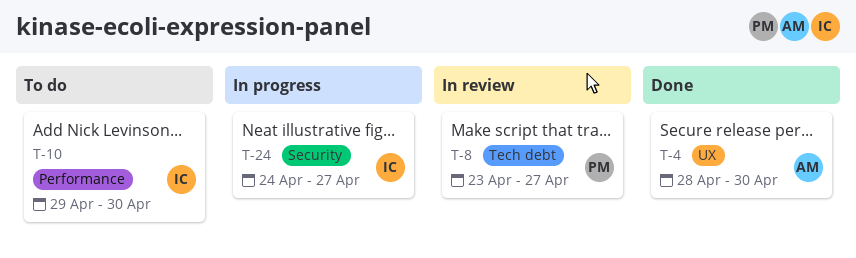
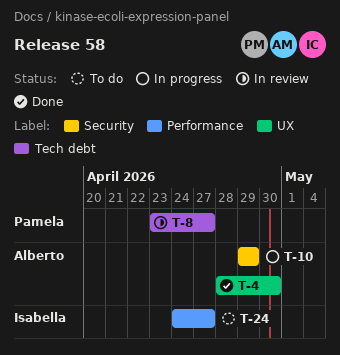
T-10, status: To do -> In progress
T-10, owner: Isabella -> Alberto
T-10, label: Performance -> Security
T-10, due: Apr 30 -> Apr 29
T-24, status: In progress -> To do
T-24, label: Security -> Performance

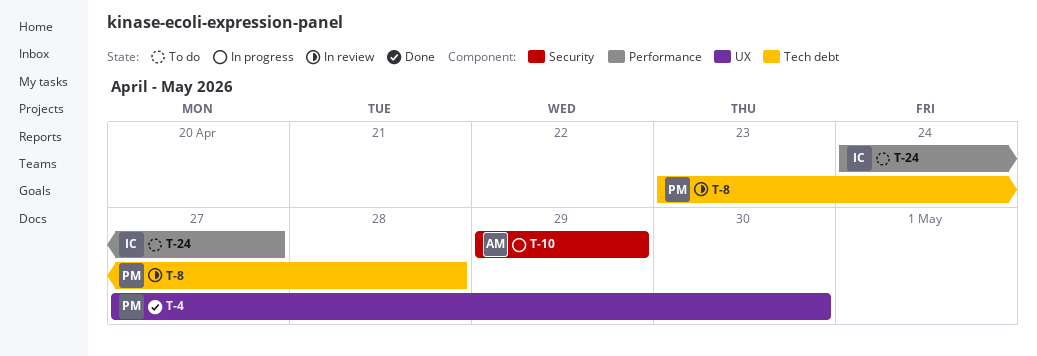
T-4, owner: Alberto -> Pamela
T-4, start: Apr 28 -> Apr 27
T-8, due: Apr 27 -> Apr 28

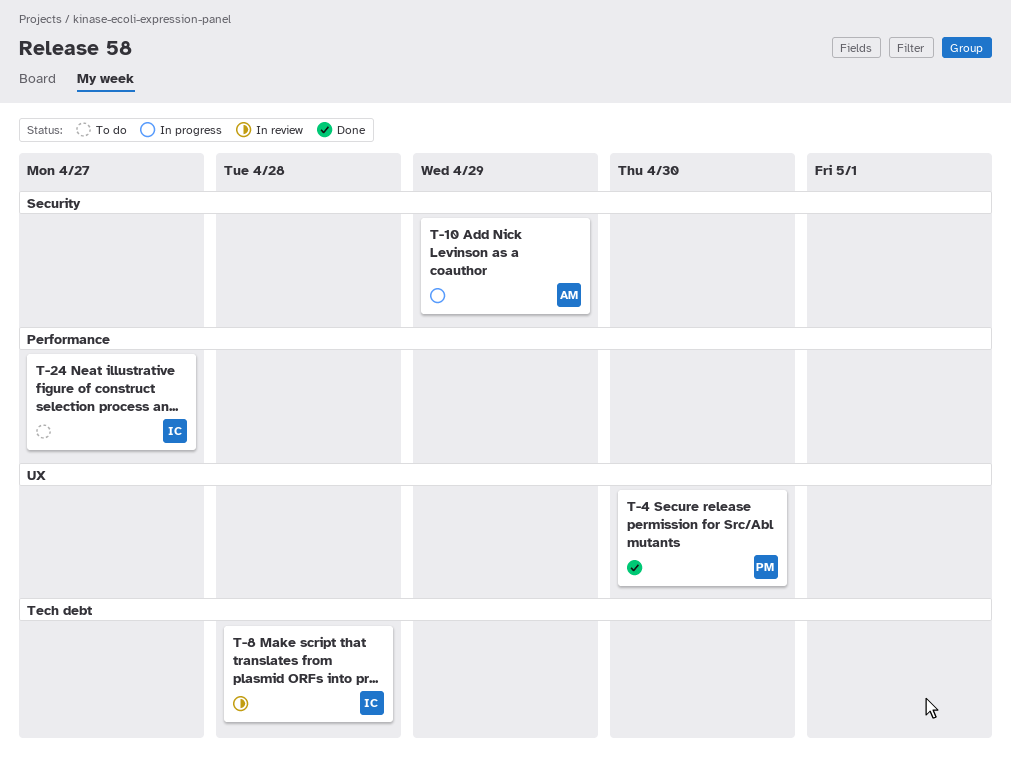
T-8, owner: PM -> IC

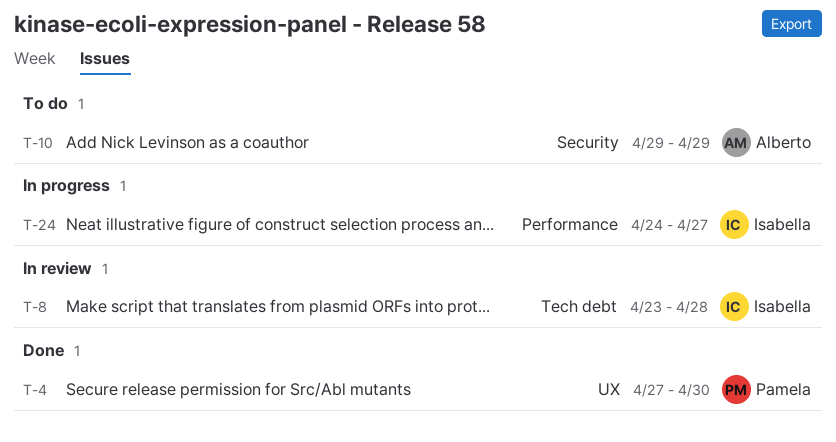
T-10, status: In progress -> To do
T-24, status: To do -> In progress

